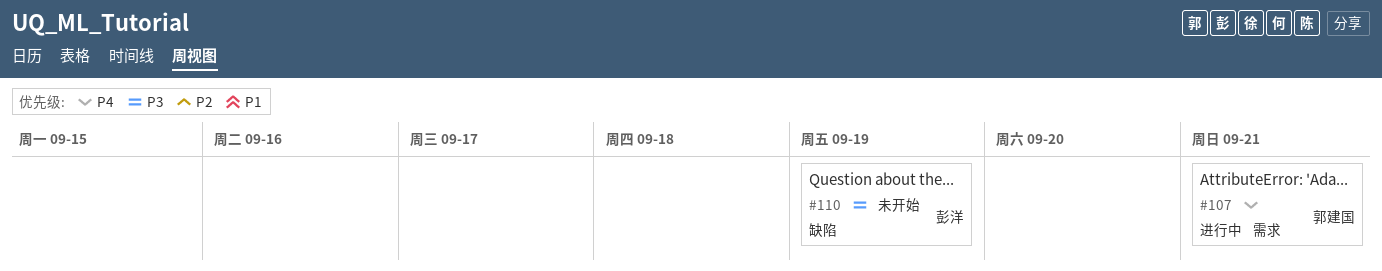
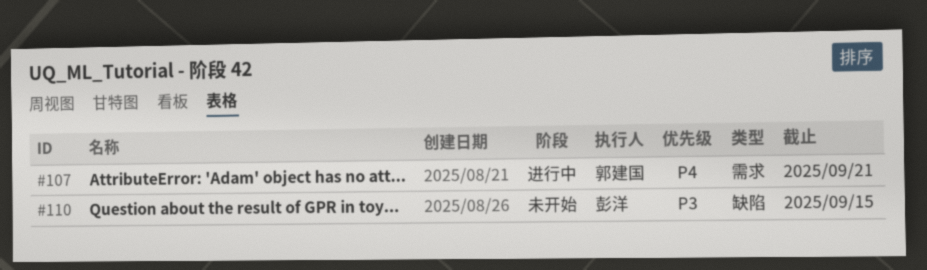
#110, due: Sep 19 -> Sep 15

